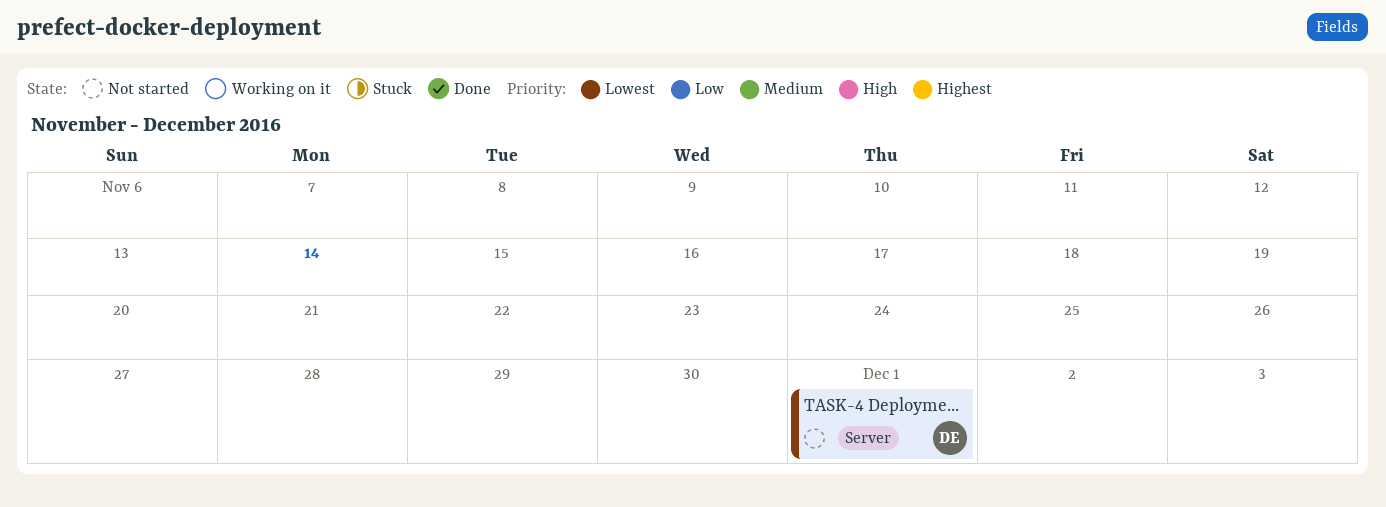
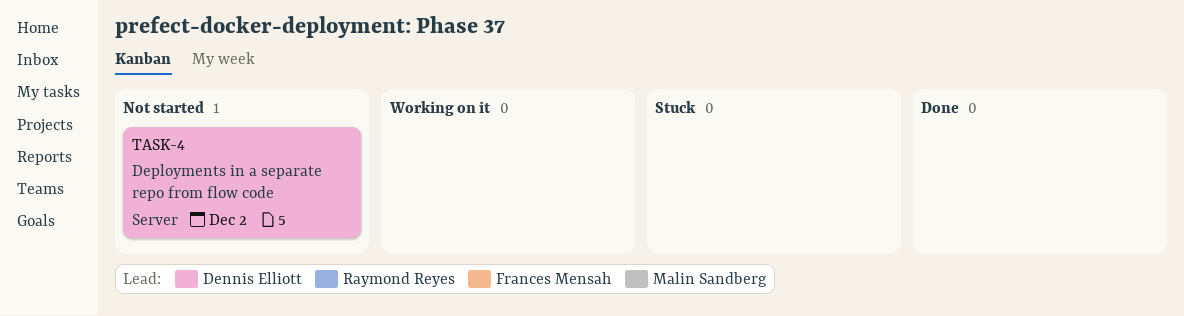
TASK-4, due: Dec 1 -> Dec 2

